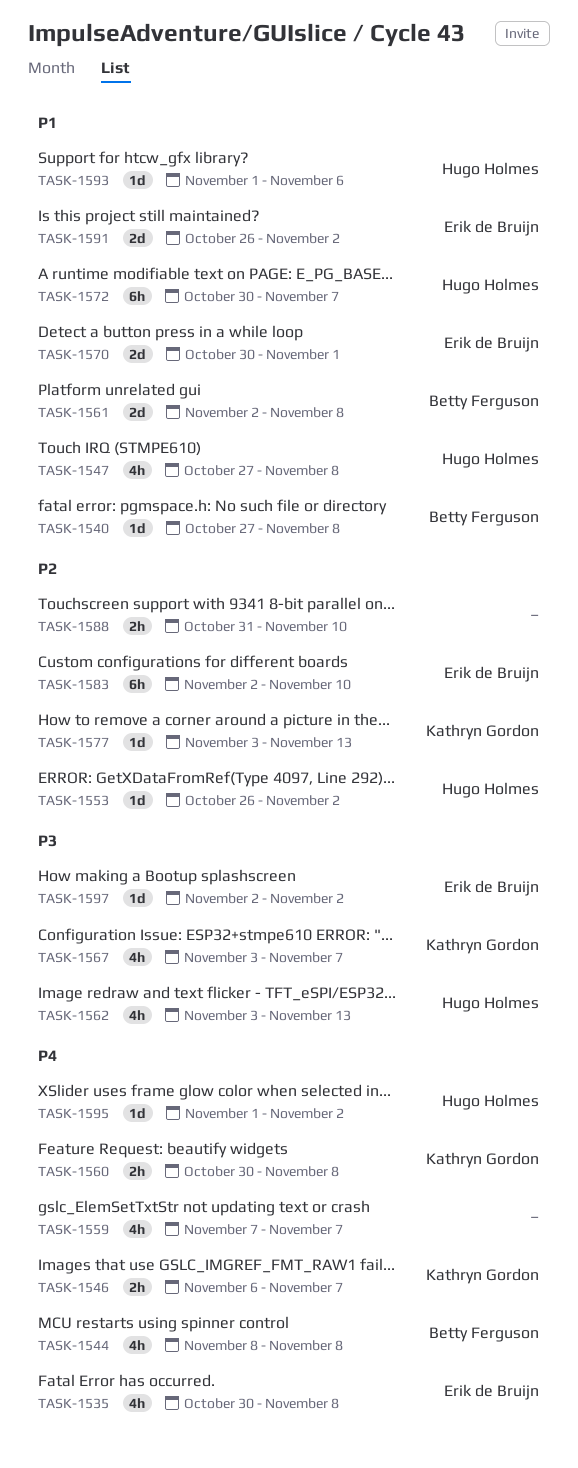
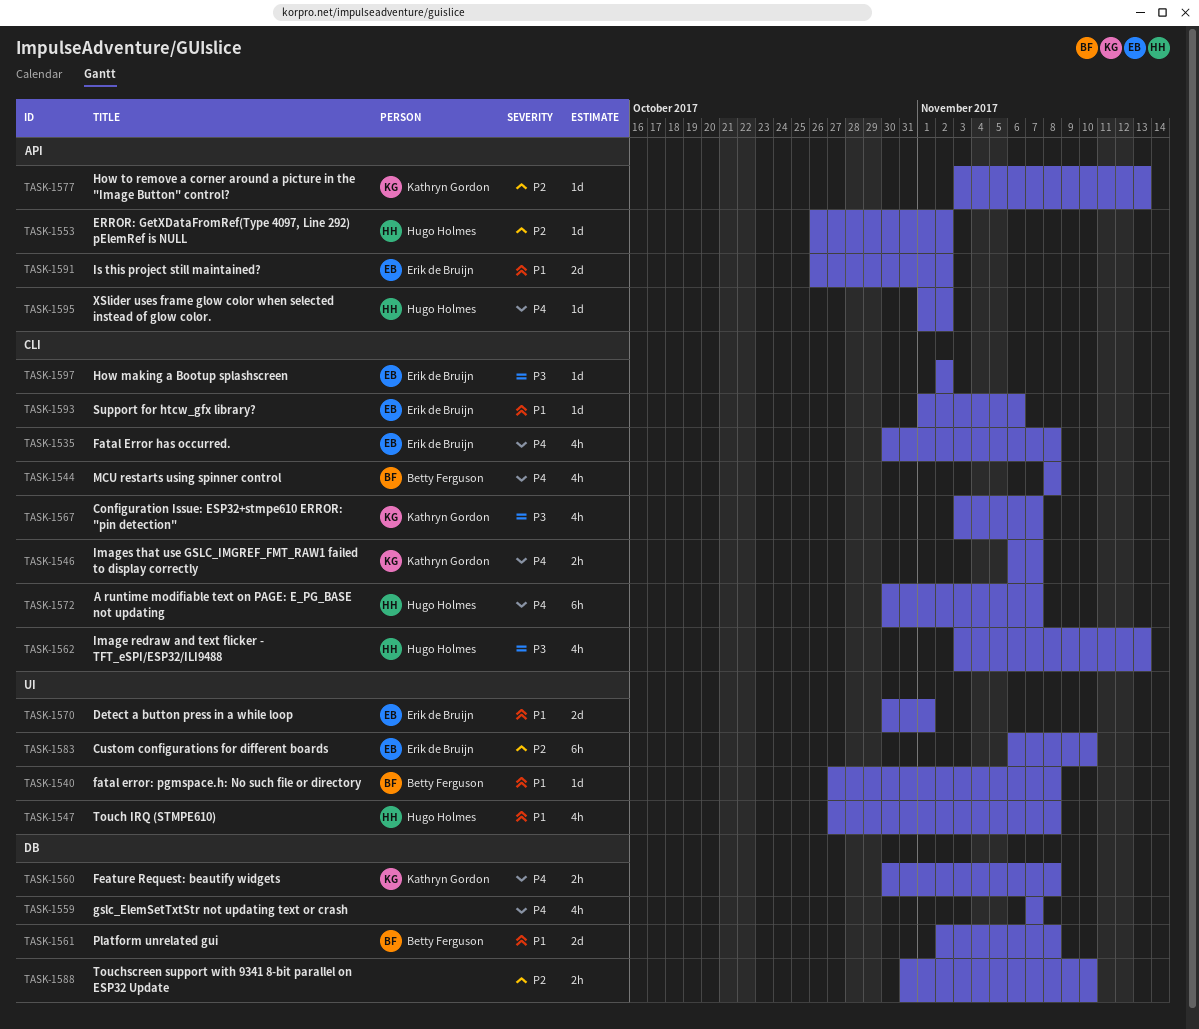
TASK-1572, priority: P1 -> P4
TASK-1583, start: Nov 2 -> Nov 6
TASK-1593, owner: Hugo Holmes -> Erik de Bruijn

